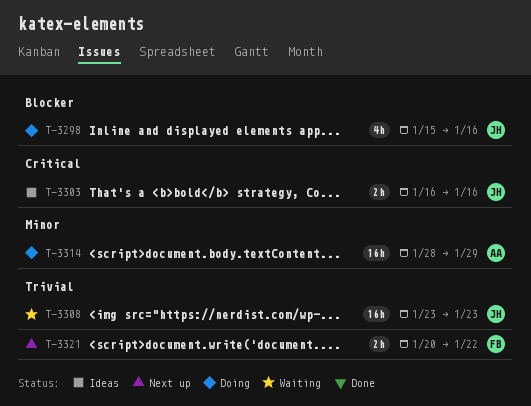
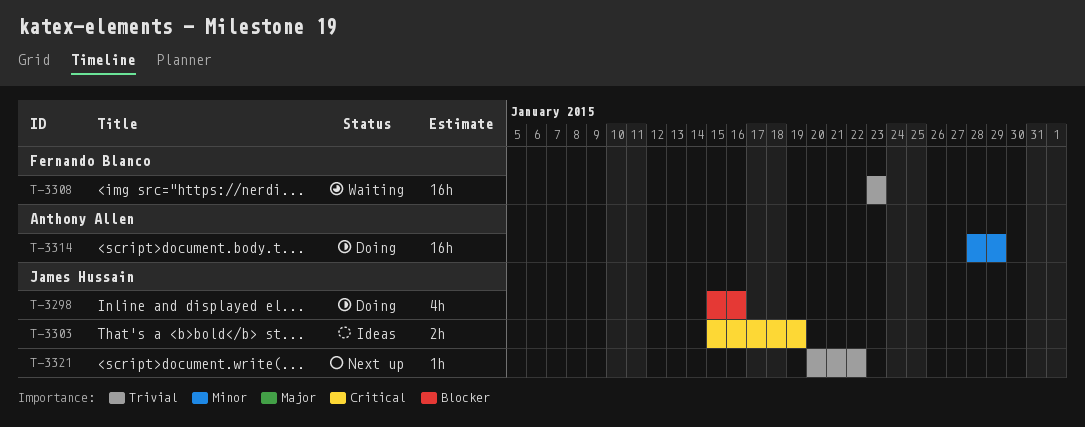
T-3303, start: Jan 16 -> Jan 15
T-3303, due: Jan 16 -> Jan 19
T-3308, owner: James Hussain -> Fernando Blanco
T-3321, owner: Fernando Blanco -> James Hussain
T-3321, estimate: 2h -> 1h

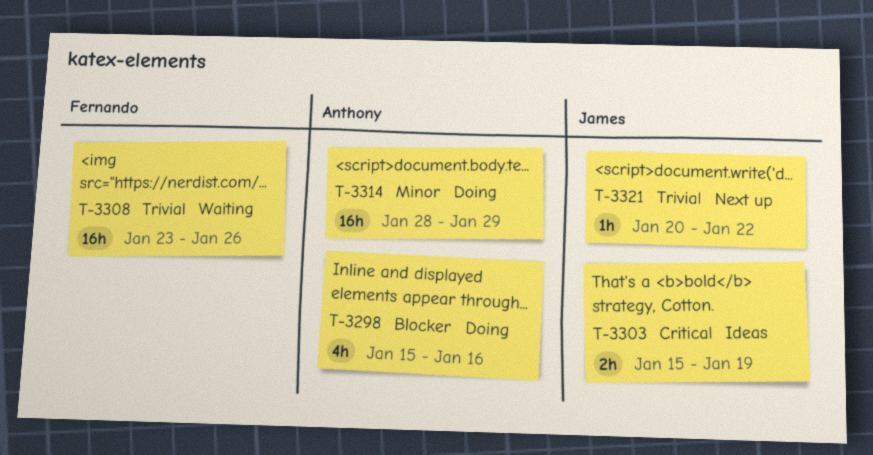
T-3298, owner: James Hussain -> Anthony Allen
T-3308, due: Jan 23 -> Jan 26

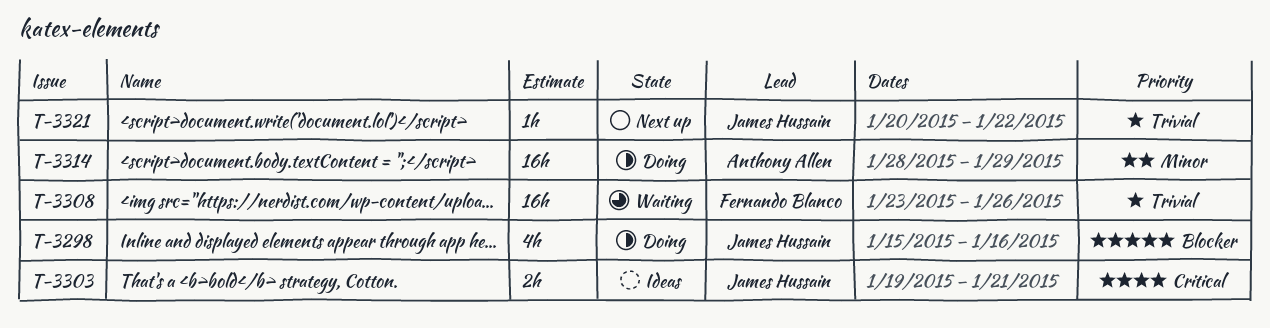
T-3298, owner: Anthony Allen -> James Hussain
T-3303, start: Jan 15 -> Jan 19
T-3303, due: Jan 19 -> Jan 21

